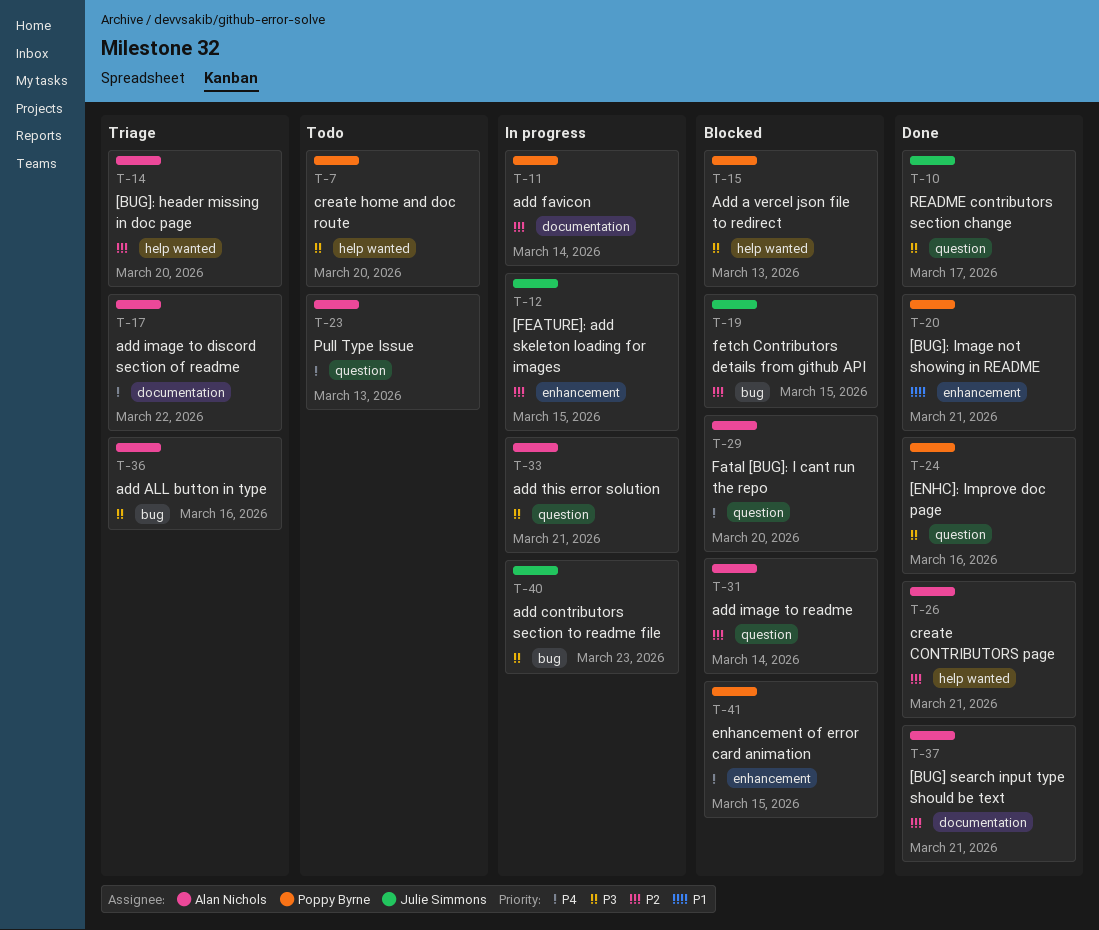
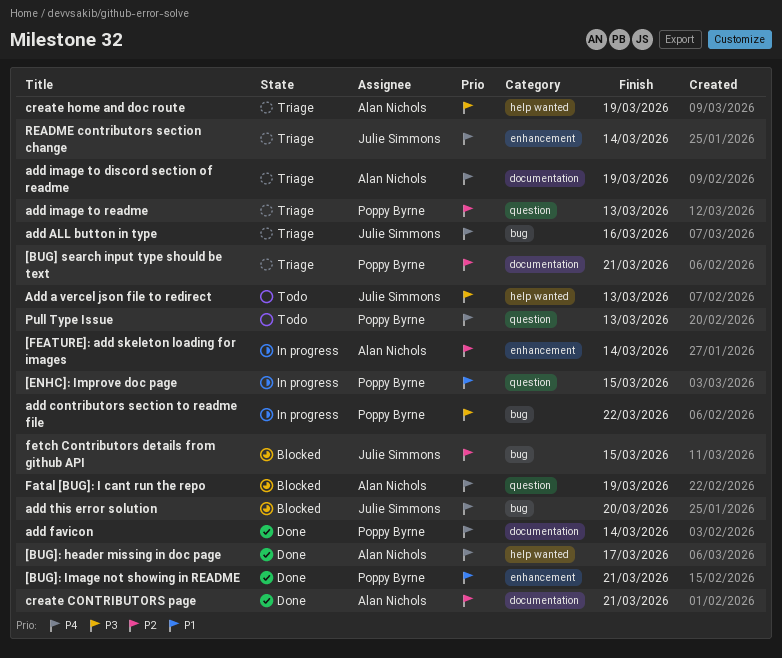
[BUG] search input type should be text, status: Done -> Triage
[BUG] search input type should be text, owner: Alan Nichols -> Poppy Byrne
[BUG]: header missing in doc page, status: Triage -> Done
[BUG]: header missing in doc page, priority: P2 -> P4
[BUG]: header missing in doc page, due: Mar 20 -> Mar 17
[ENHC]: Improve doc page, status: Done -> In progress
[ENHC]: Improve doc page, priority: P3 -> P1
[ENHC]: Improve doc page, due: Mar 16 -> Mar 15
[FEATURE]: add skeleton loading for images, owner: Julie Simmons -> Alan Nichols
[FEATURE]: add skeleton loading for images, due: Mar 15 -> Mar 14
Add a vercel json file to redirect, status: Blocked -> Todo
Add a vercel json file to redirect, owner: Poppy Byrne -> Julie Simmons
add ALL button in type, owner: Alan Nichols -> Julie Simmons
add ALL button in type, priority: P3 -> P4
add contributors section to readme file, owner: Julie Simmons -> Poppy Byrne
add contributors section to readme file, due: Mar 23 -> Mar 22
add favicon, status: In progress -> Done
add favicon, priority: P2 -> P4
add image to discord section of readme, due: Mar 22 -> Mar 19
add image to readme, status: Blocked -> Triage
add image to readme, owner: Alan Nichols -> Poppy Byrne
add image to readme, due: Mar 14 -> Mar 13
add this error solution, status: In progress -> Blocked
add this error solution, owner: Alan Nichols -> Julie Simmons
add this error solution, priority: P3 -> P4
add this error solution, label: question -> bug
add this error solution, due: Mar 21 -> Mar 20
create CONTRIBUTORS page, label: help wanted -> documentation
create home and doc route, status: Todo -> Triage
create home and doc route, owner: Poppy Byrne -> Alan Nichols
create home and doc route, due: Mar 20 -> Mar 19
enhancement of error card animation: present -> none
Fatal [BUG]: I cant run the repo, due: Mar 20 -> Mar 19
Pull Type Issue, owner: Alan Nichols -> Poppy Byrne
README contributors section change, status: Done -> Triage
README contributors section change, priority: P3 -> P4
README contributors section change, label: question -> enhancement
README contributors section change, due: Mar 17 -> Mar 14

